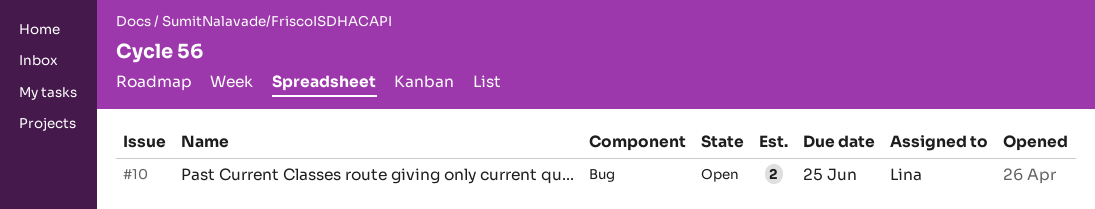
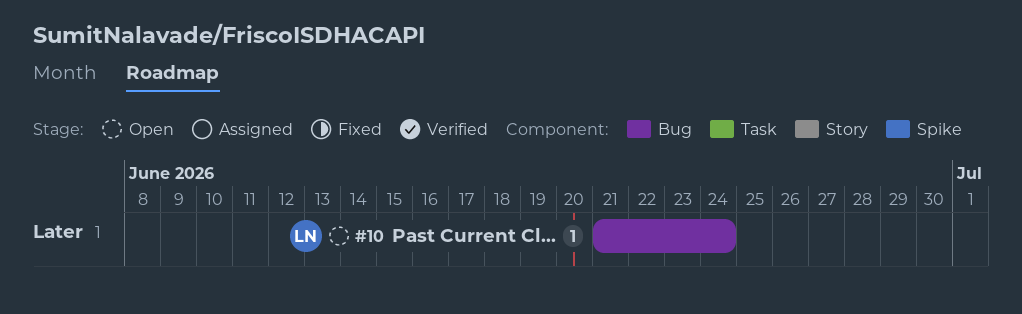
#10, estimate: 2 -> 1
#10, due: Jun 25 -> Jun 24

